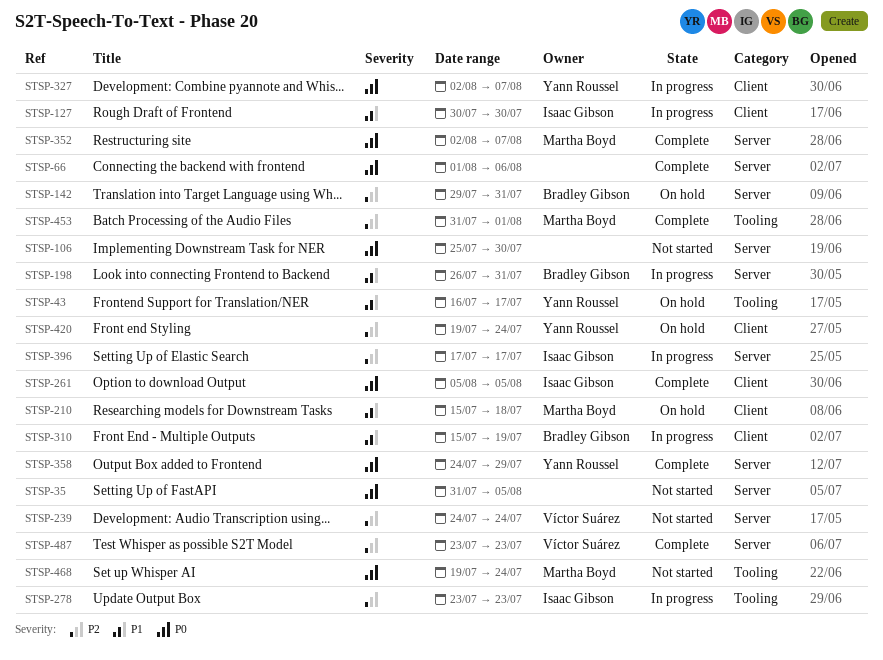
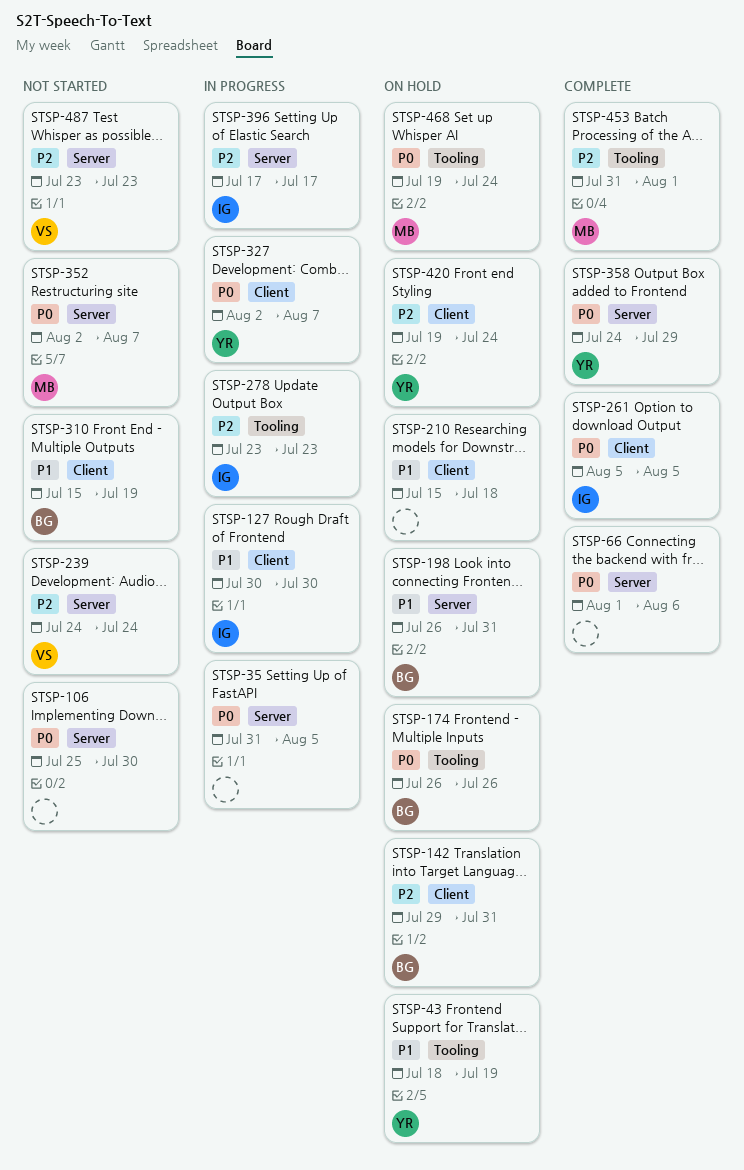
STSP-35, status: Not started -> In progress
STSP-43, start: Jul 16 -> Jul 18
STSP-43, due: Jul 17 -> Jul 19
STSP-142, label: Server -> Client
STSP-174: none -> present
STSP-198, status: In progress -> On hold
STSP-210, owner: Martha Boyd -> none
STSP-310, status: In progress -> Not started
STSP-352, status: Complete -> Not started
STSP-468, status: Not started -> On hold
STSP-487, status: Complete -> Not started

